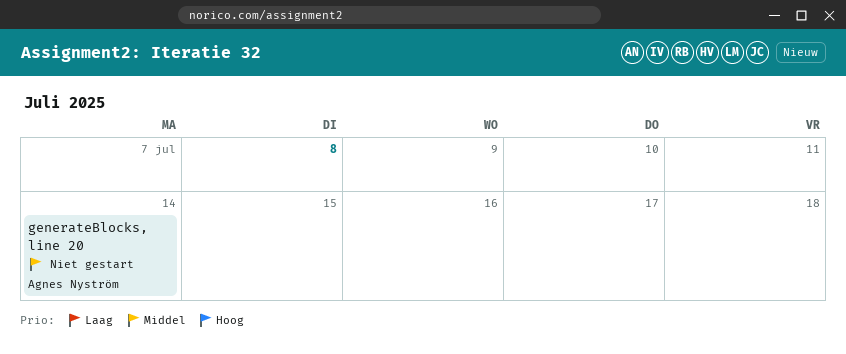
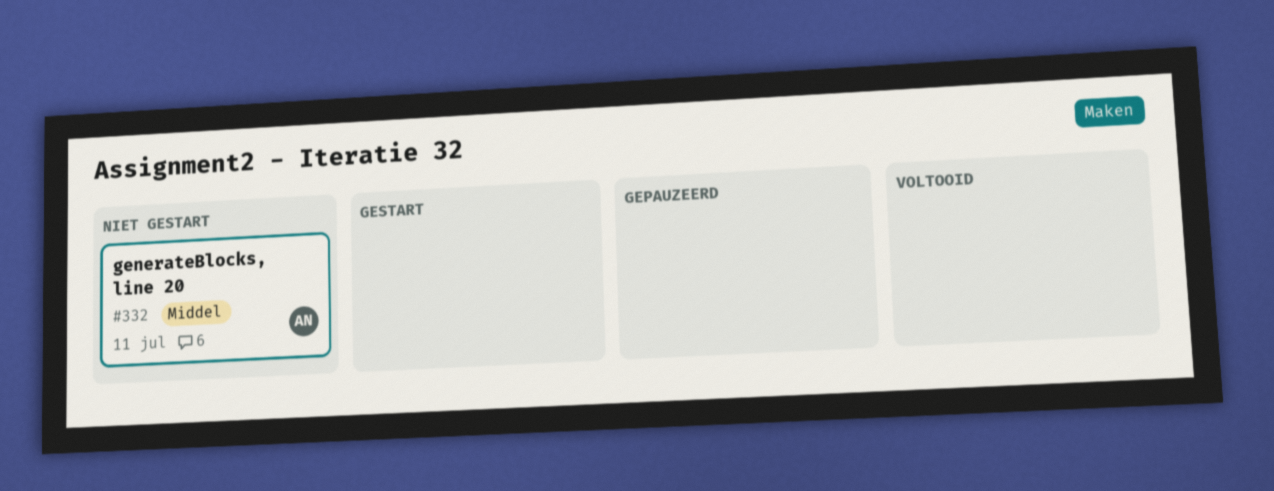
generateBlocks, line 20, due: Jul 14 -> Jul 11

